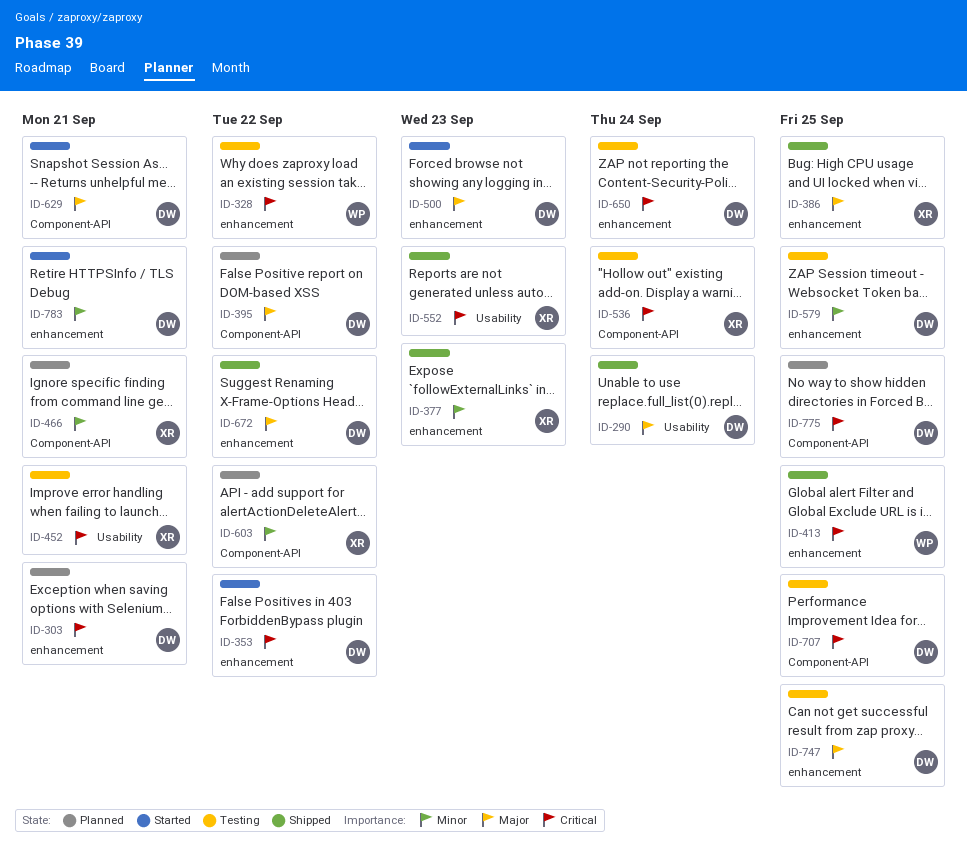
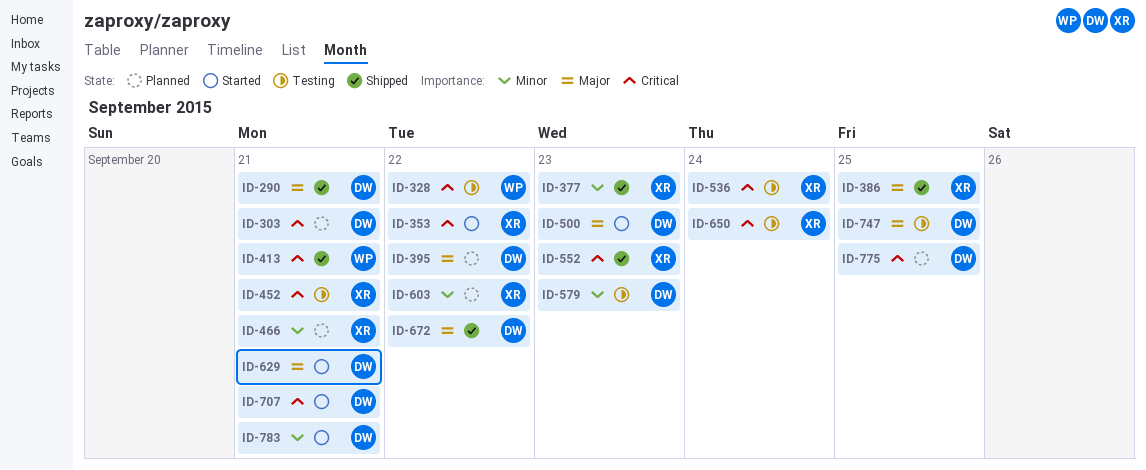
ID-290, due: Sep 24 -> Sep 21
ID-353, owner: DW -> XR
ID-413, due: Sep 25 -> Sep 21
ID-579, due: Sep 25 -> Sep 23
ID-650, owner: DW -> XR
ID-707, status: Testing -> Started
ID-707, due: Sep 25 -> Sep 21

